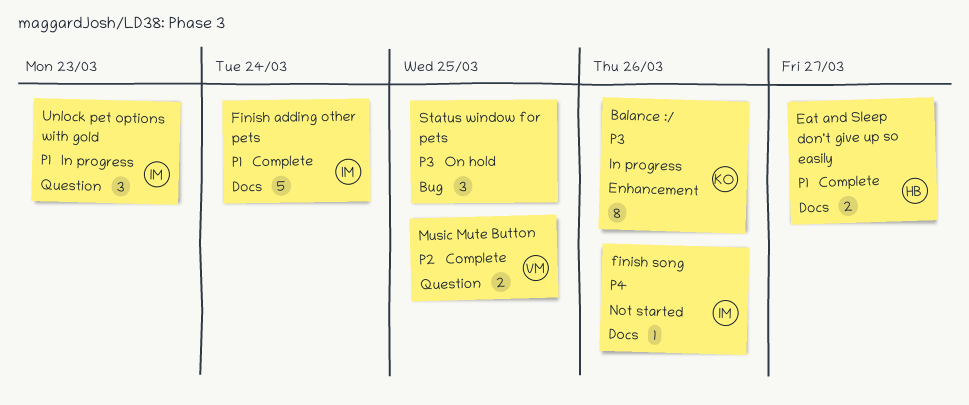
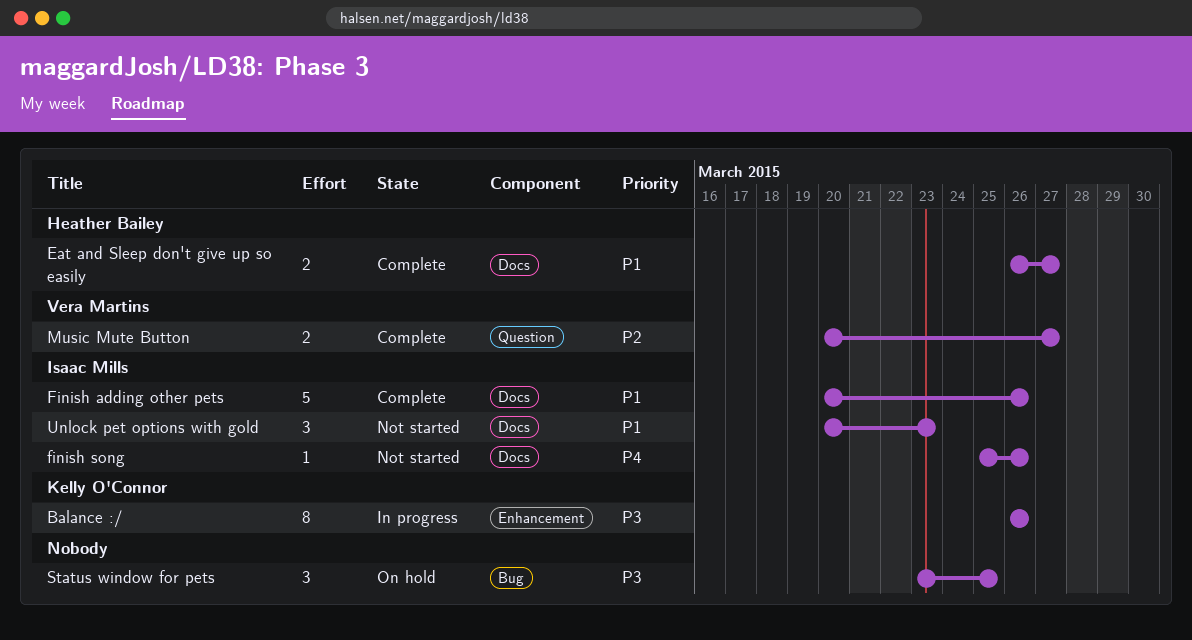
Finish adding other pets, due: Mar 24 -> Mar 26
Music Mute Button, due: Mar 25 -> Mar 27
Unlock pet options with gold, status: In progress -> Not started
Unlock pet options with gold, label: Question -> Docs

